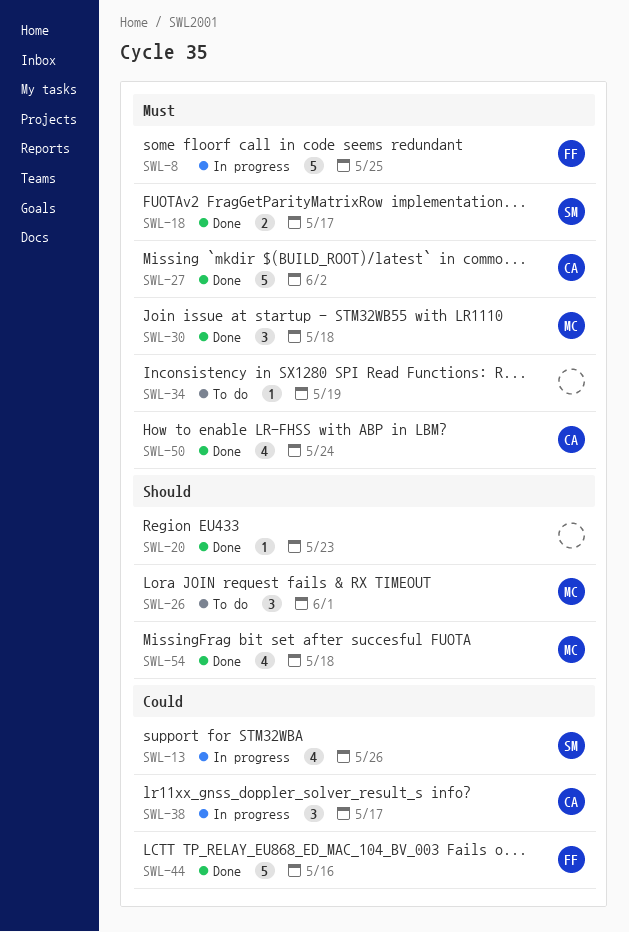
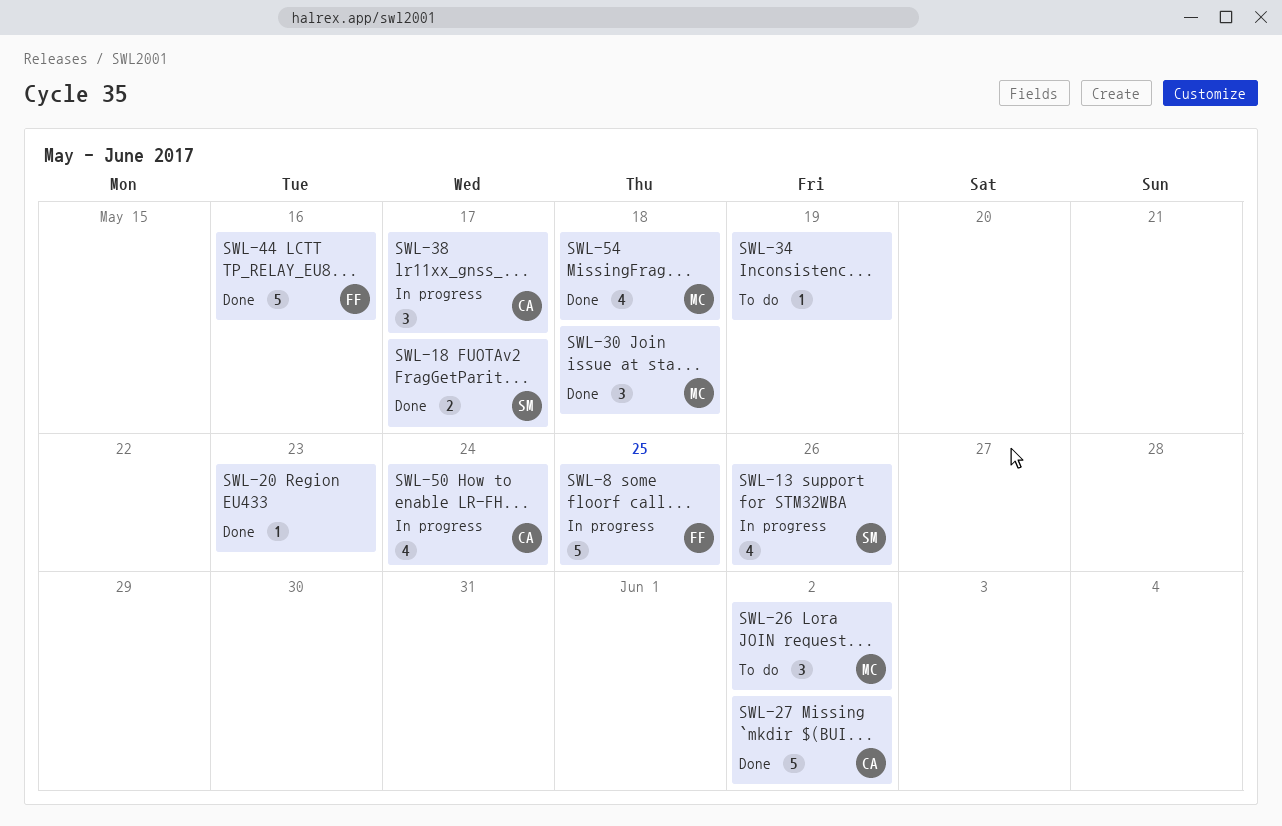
SWL-26, due: Jun 1 -> Jun 2
SWL-50, status: Done -> In progress

